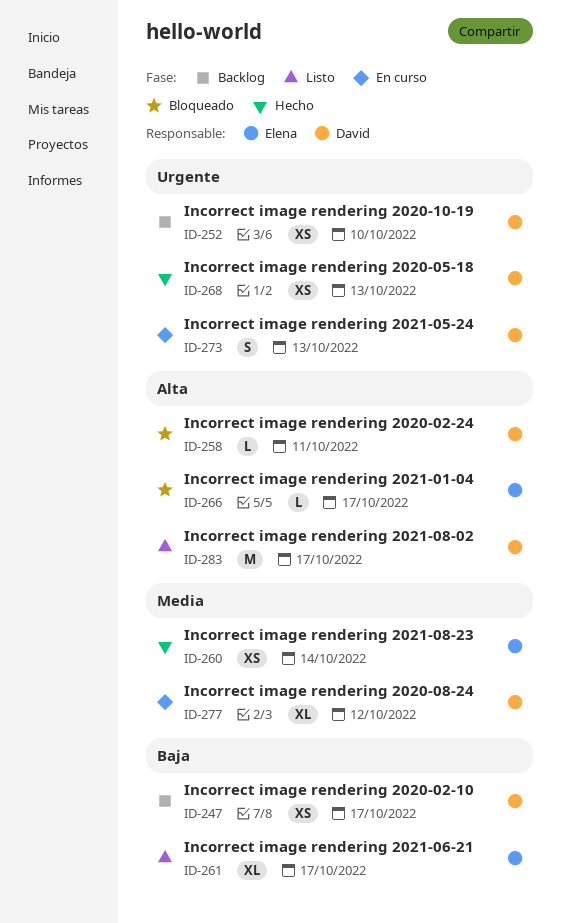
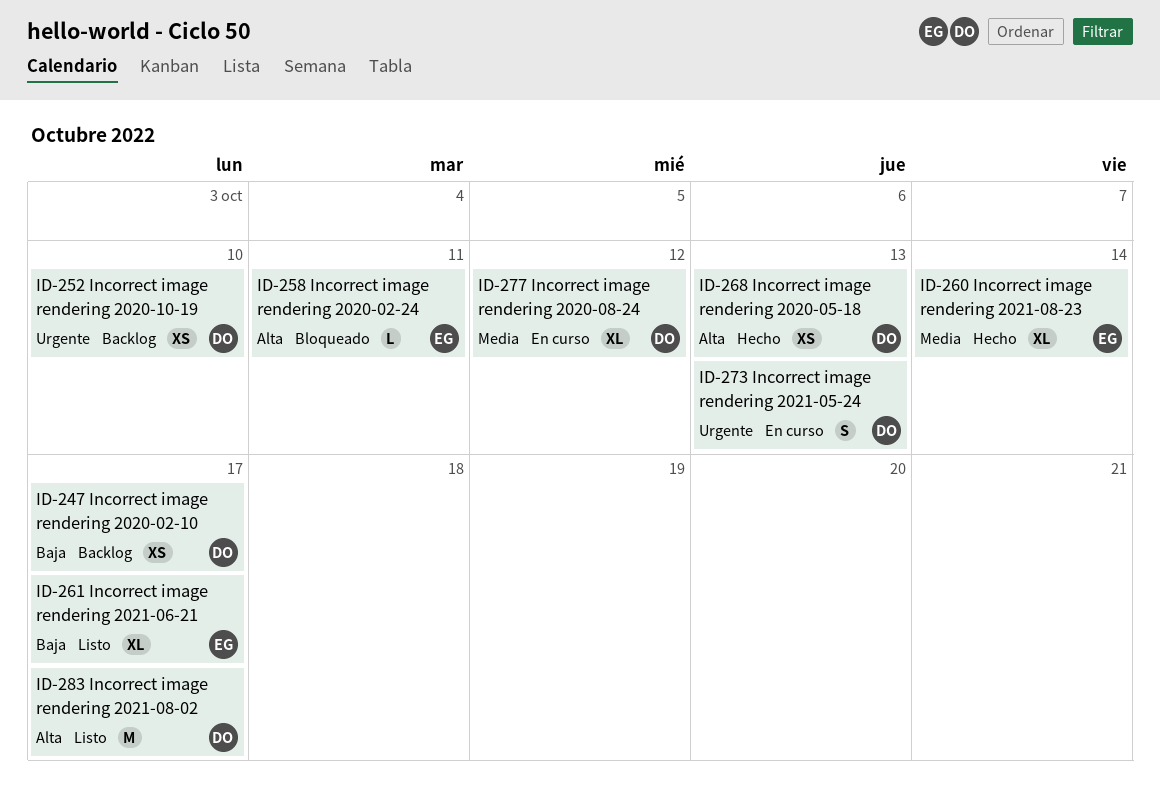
ID-258, owner: David -> Elena
ID-260, estimate: XS -> XL
ID-266: present -> none
ID-268, priority: Urgente -> Alta

